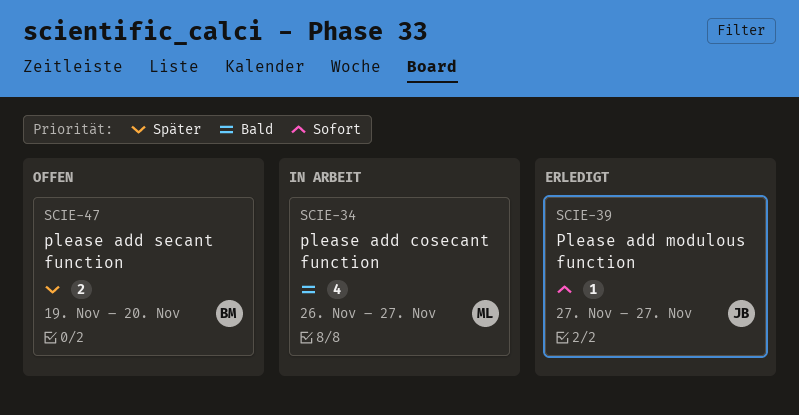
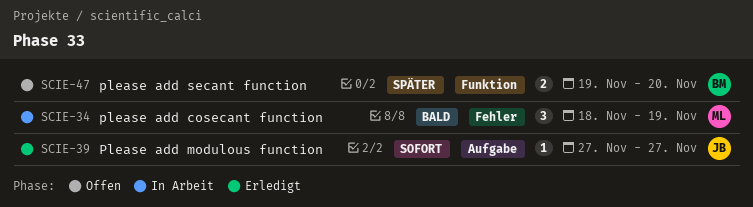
SCIE-34, estimate: 4 -> 3
SCIE-34, start: Nov 26 -> Nov 18
SCIE-34, due: Nov 27 -> Nov 19

